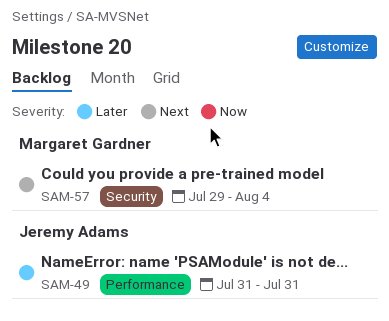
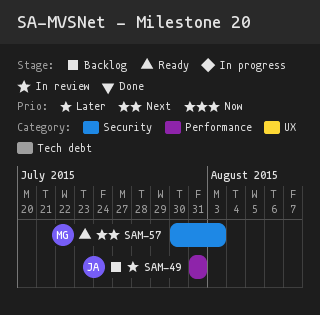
SAM-57, start: Jul 29 -> Jul 30
SAM-57, due: Aug 4 -> Aug 3

